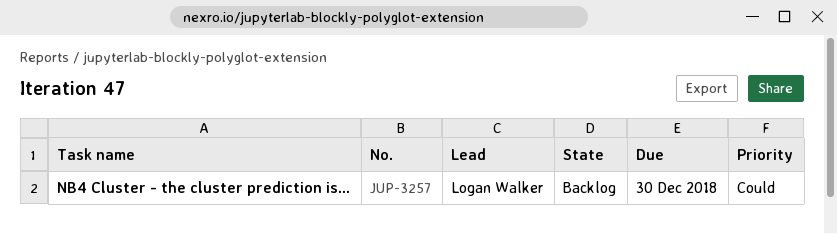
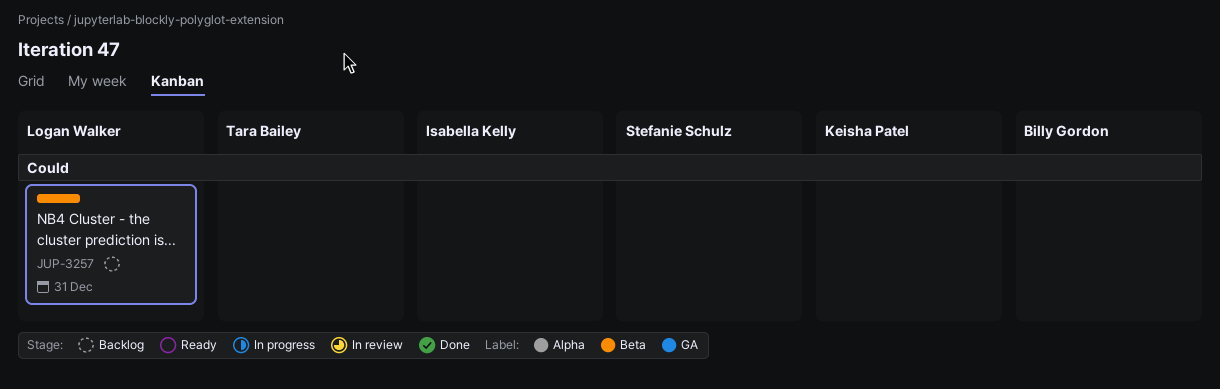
JUP-3257, due: Dec 30 -> Dec 31

